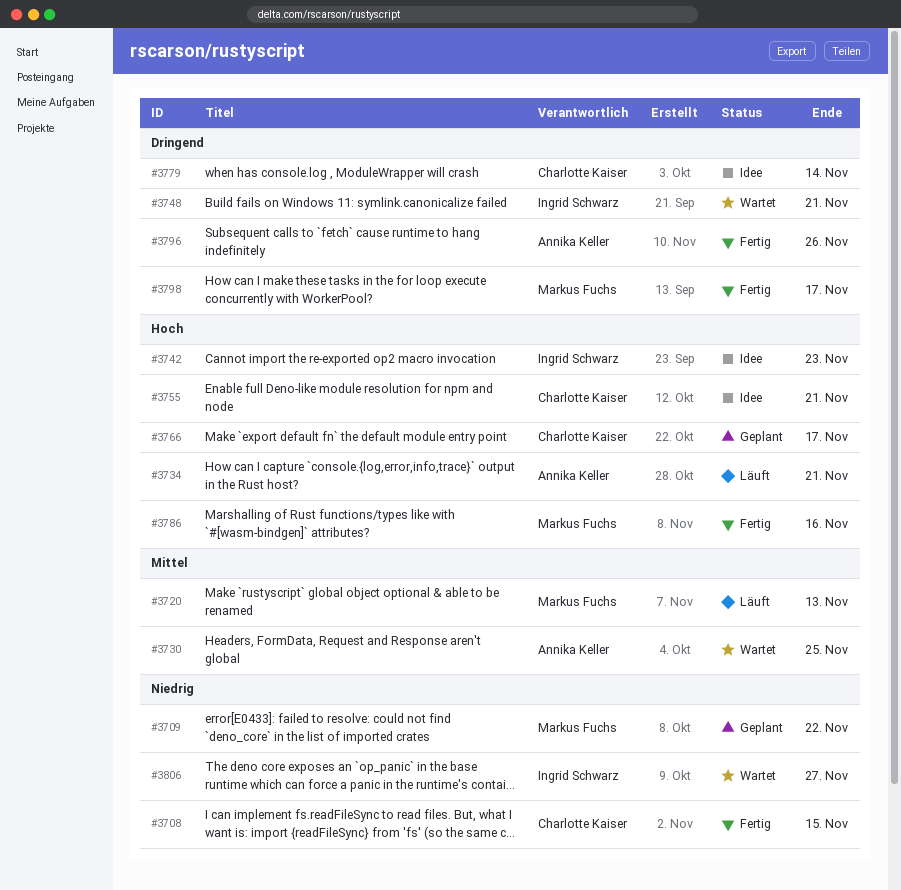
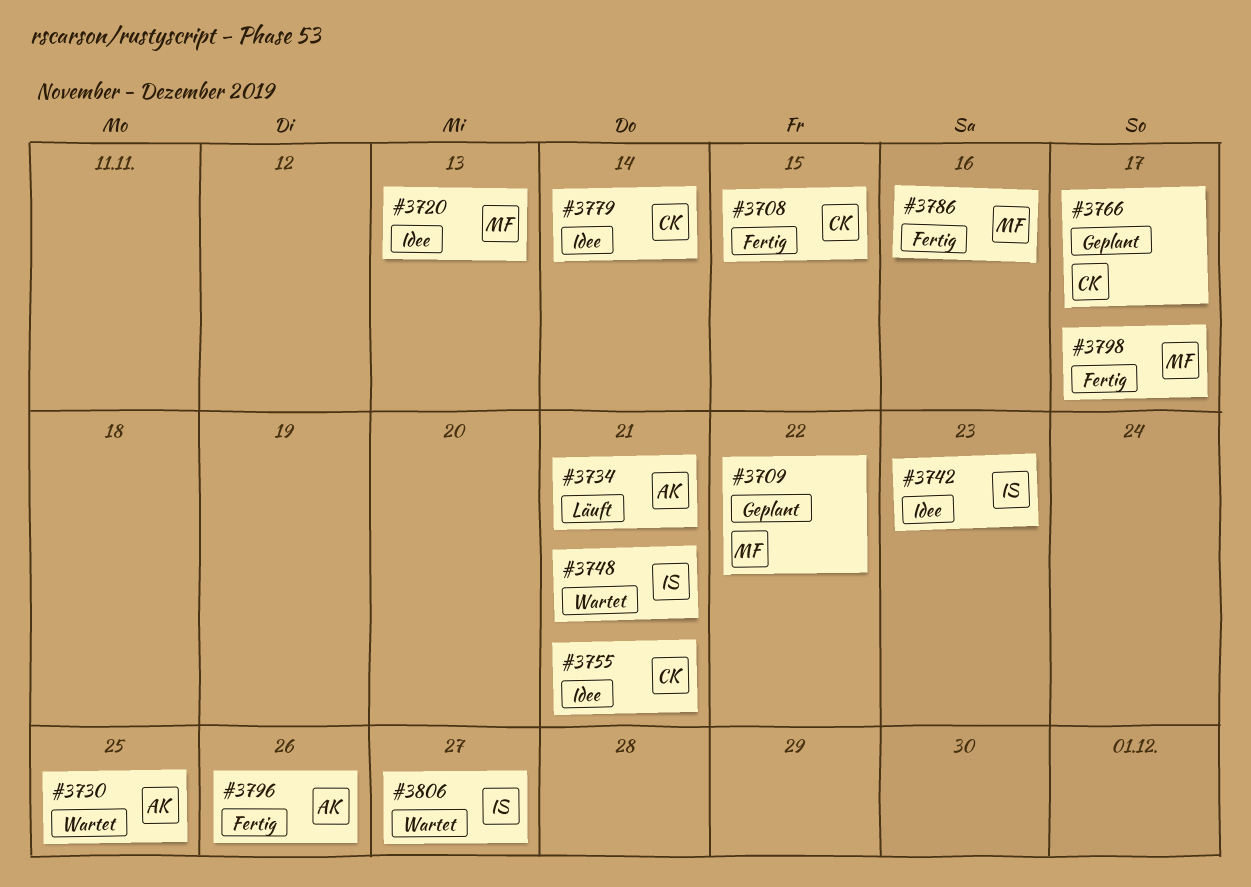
#3720, status: Läuft -> Idee

